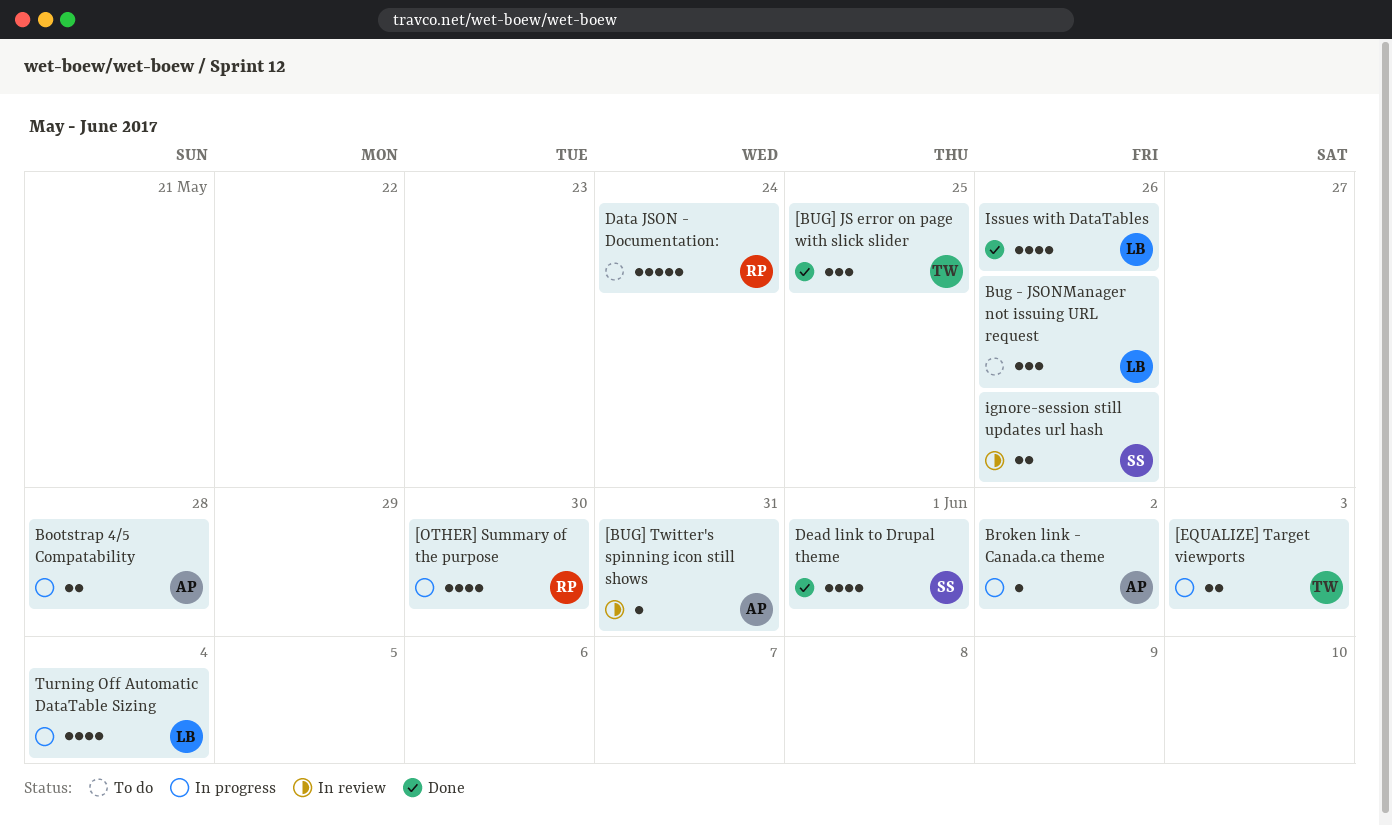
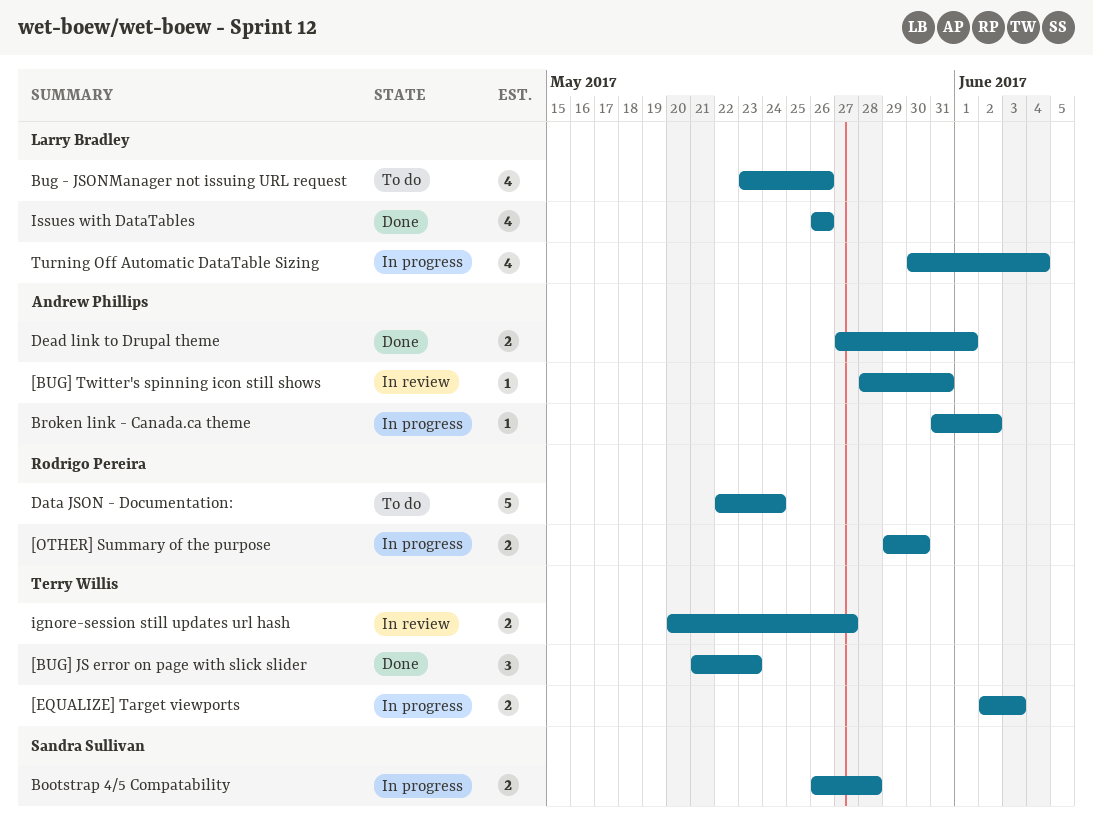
[BUG] JS error on page with slick slider, due: May 25 -> May 23
[OTHER] Summary of the purpose, estimate: 4 -> 2
Bootstrap 4/5 Compatability, owner: Andrew Phillips -> Sandra Sullivan
Bug - JSONManager not issuing URL request, estimate: 3 -> 4
Dead link to Drupal theme, owner: Sandra Sullivan -> Andrew Phillips
Dead link to Drupal theme, estimate: 4 -> 2
ignore-session still updates url hash, owner: Sandra Sullivan -> Terry Willis
ignore-session still updates url hash, due: May 26 -> May 27

